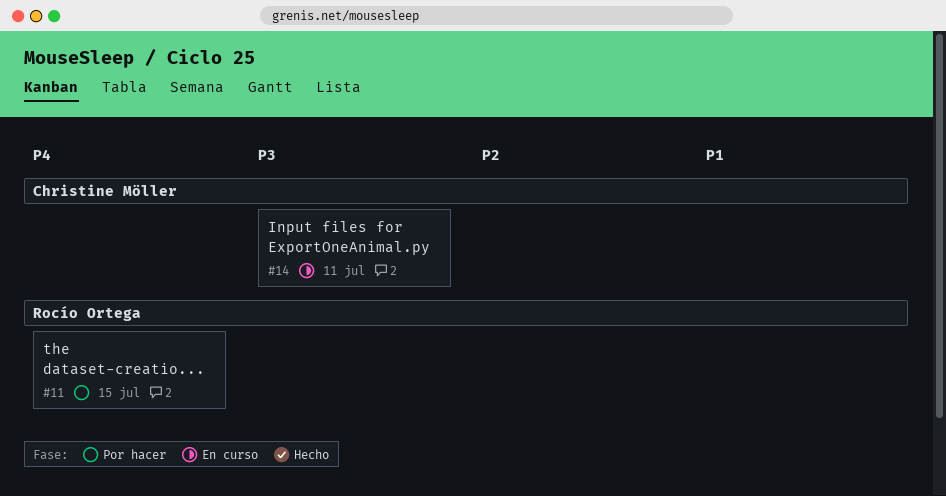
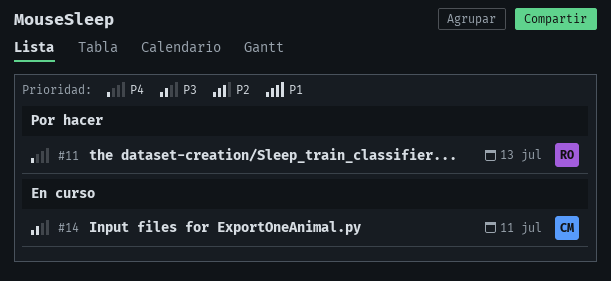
#11, due: Jul 15 -> Jul 13

